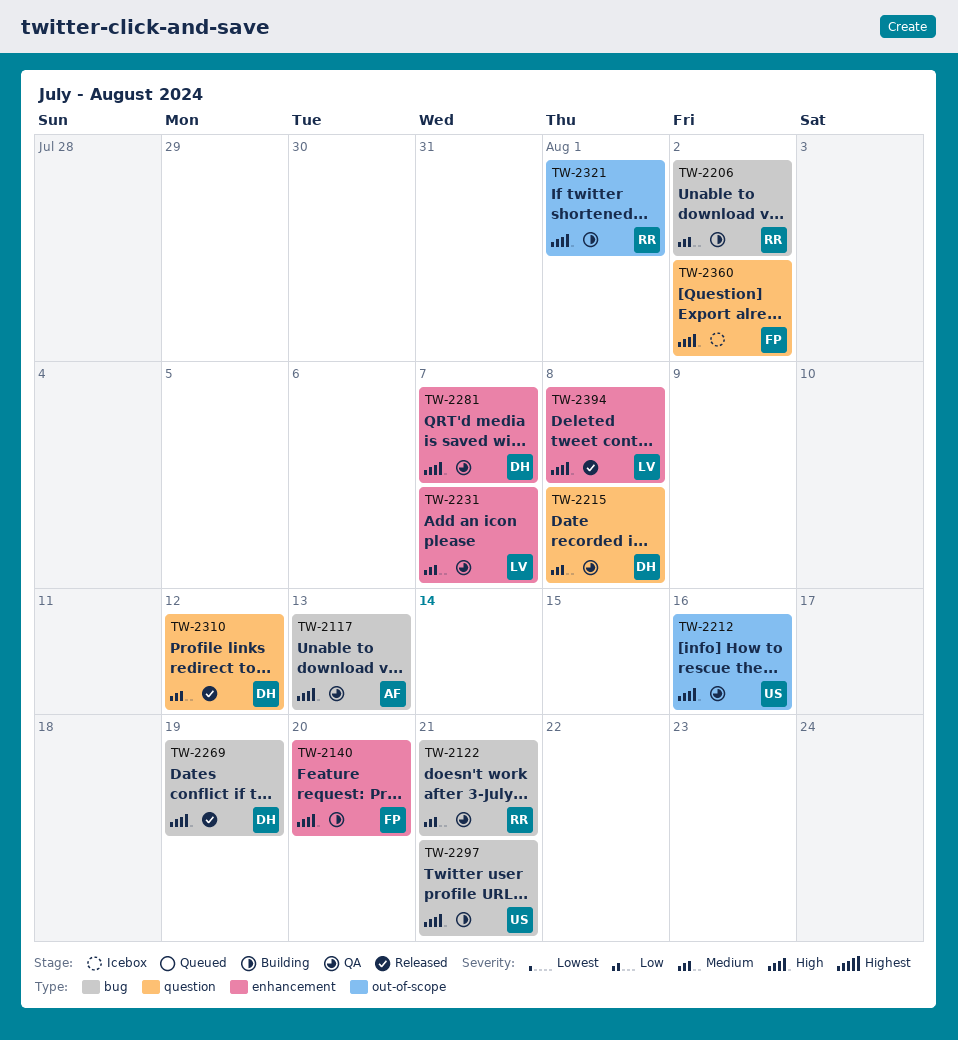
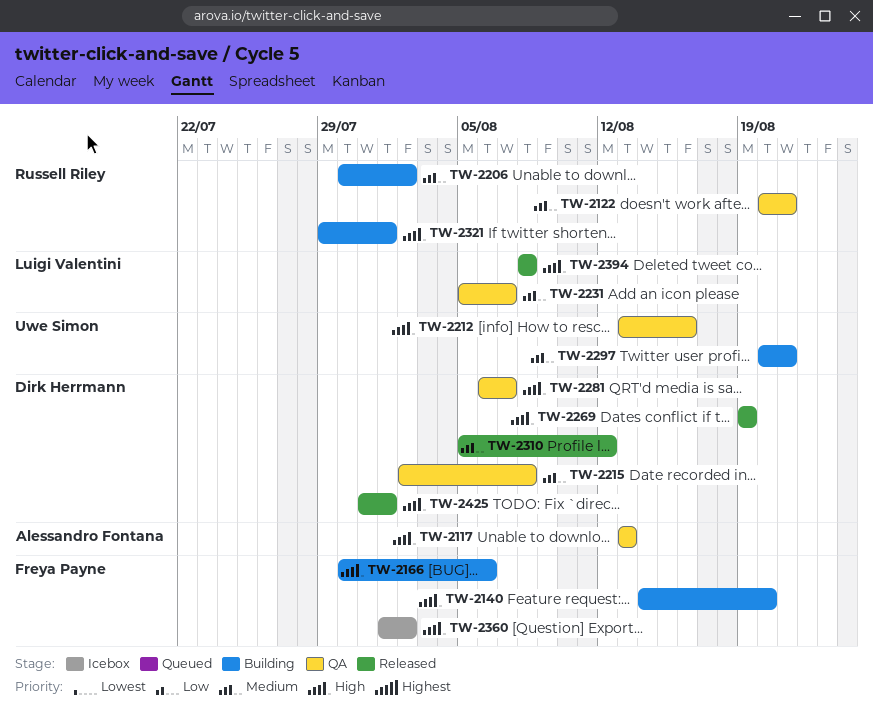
TW-2166: none -> present
TW-2297, priority: High -> Medium
TW-2425: none -> present

